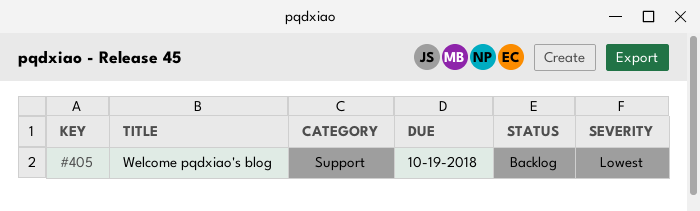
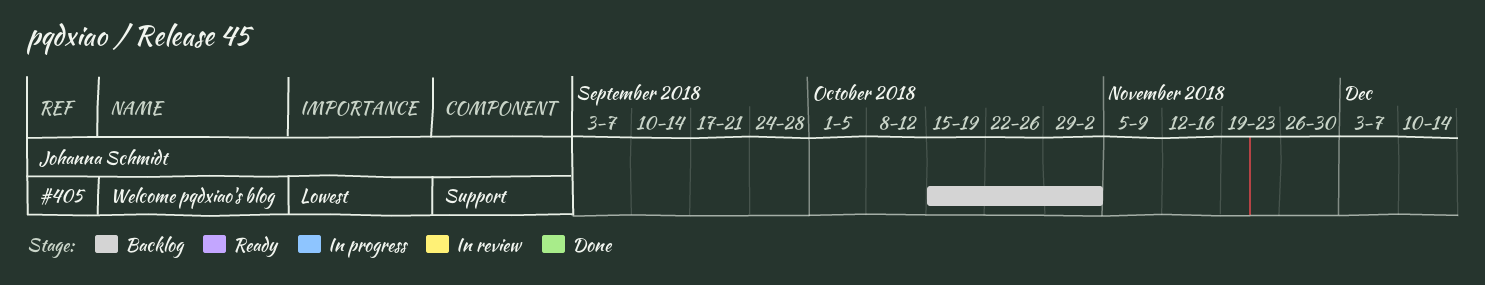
#405, due: Oct 19 -> Nov 2

